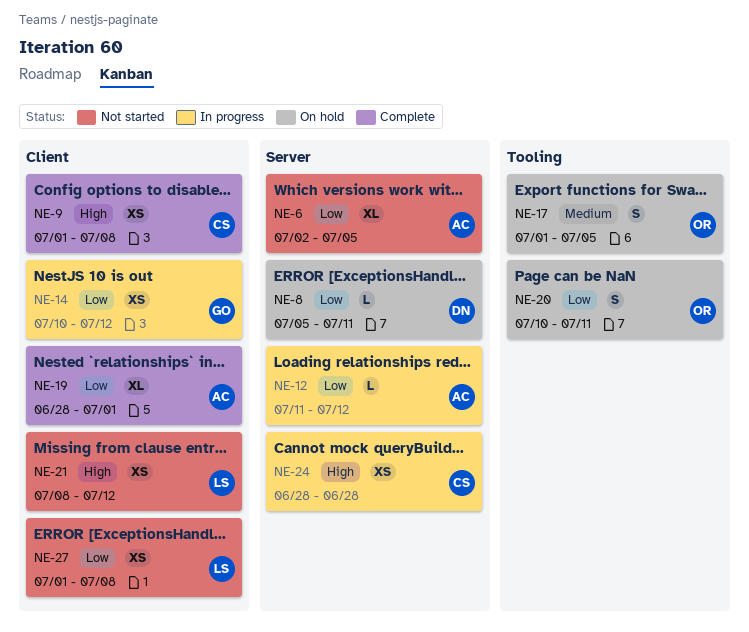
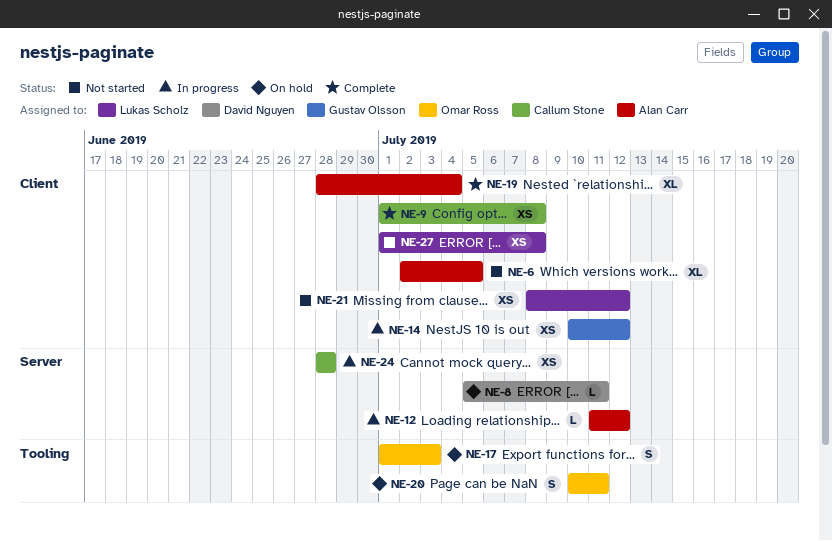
NE-6, label: Server -> Client
NE-17, due: Jul 5 -> Jul 3
NE-19, due: Jul 1 -> Jul 4

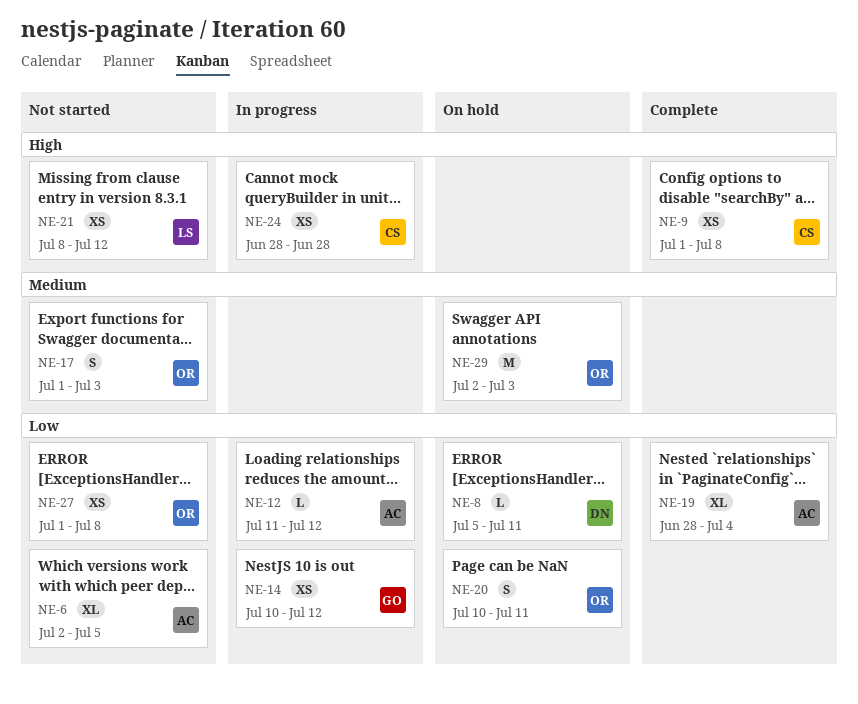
NE-17, status: On hold -> Not started
NE-27, owner: Lukas Scholz -> Omar Ross
NE-29: none -> present

